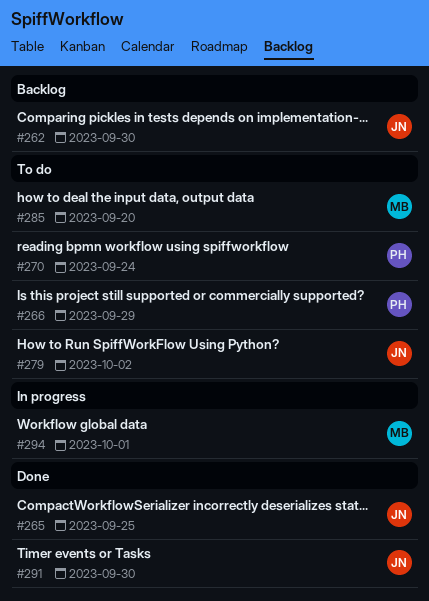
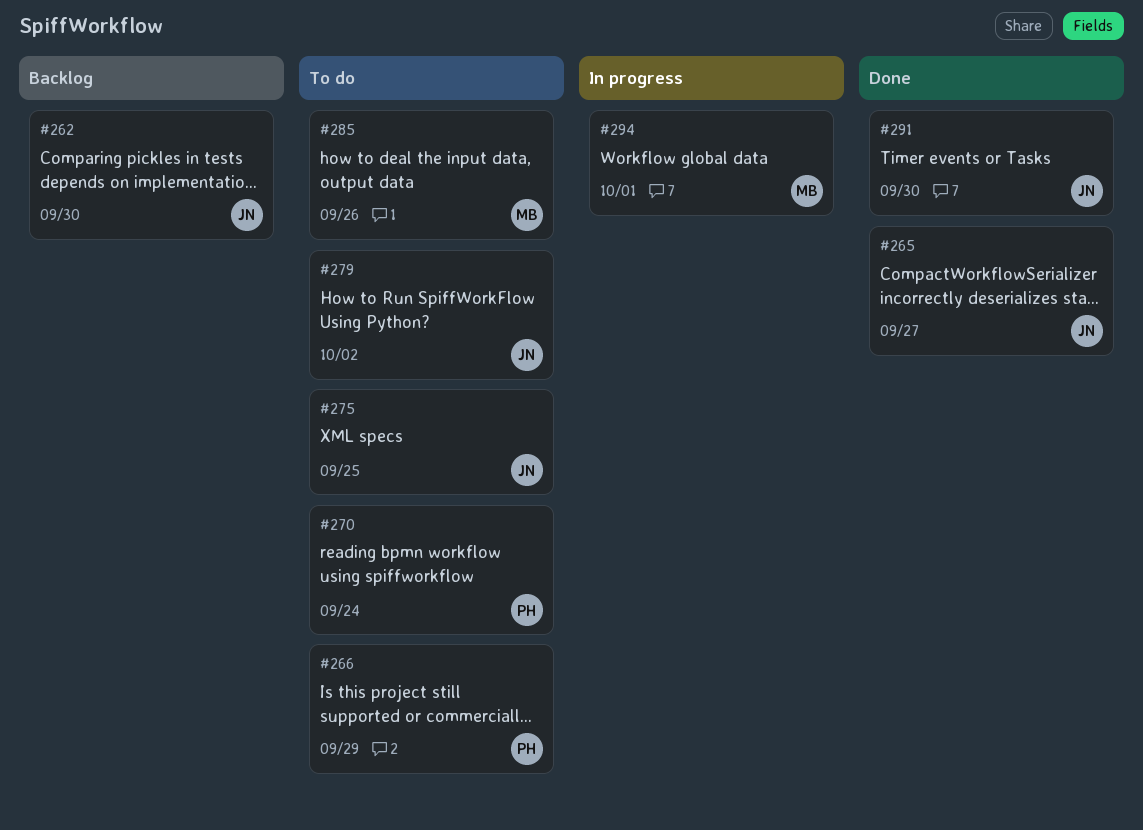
#265, due: Sep 25 -> Sep 27
#275: none -> present
#285, due: Sep 20 -> Sep 26

